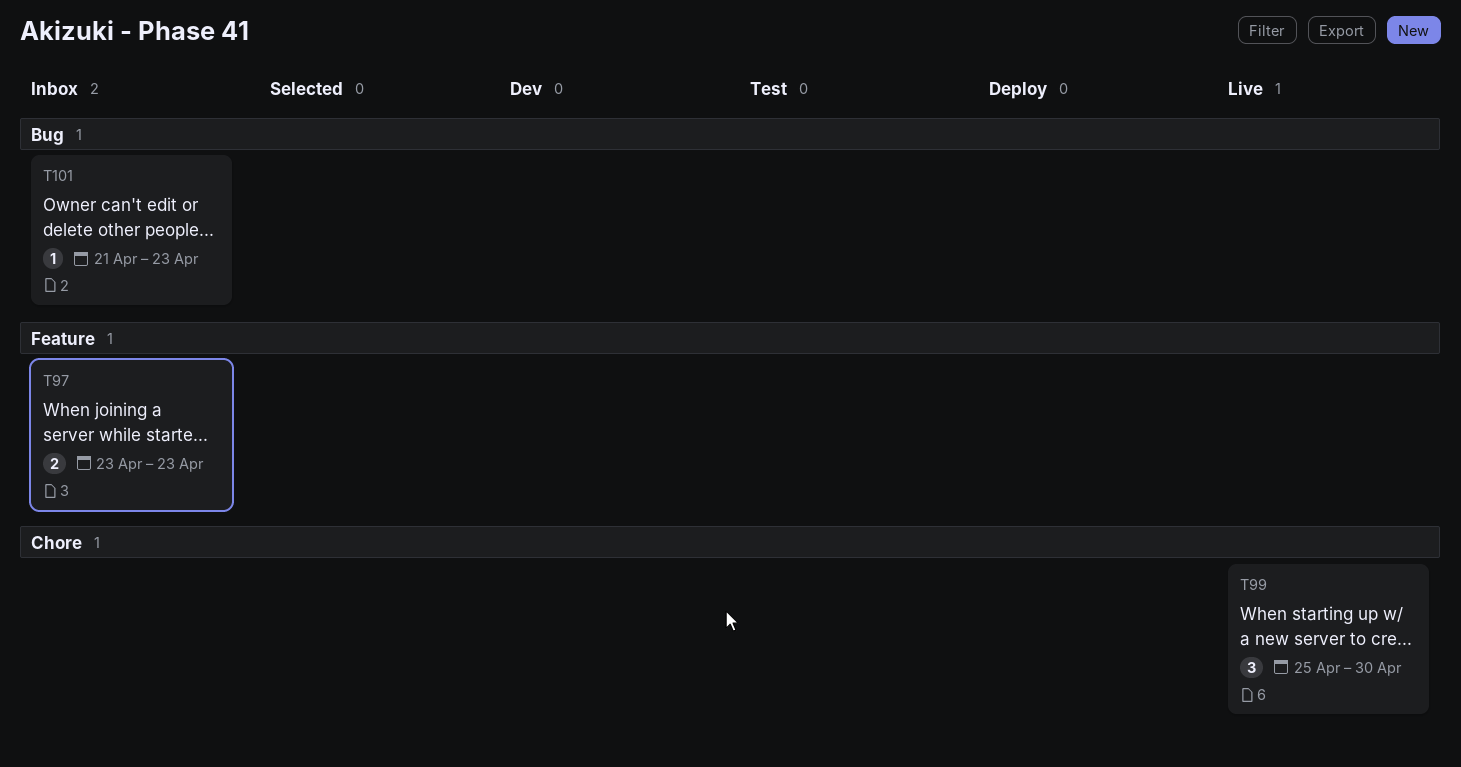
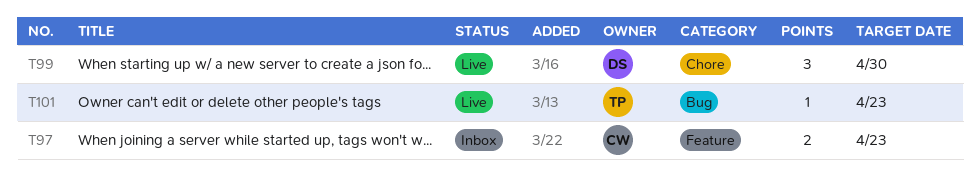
T101, status: Inbox -> Live

